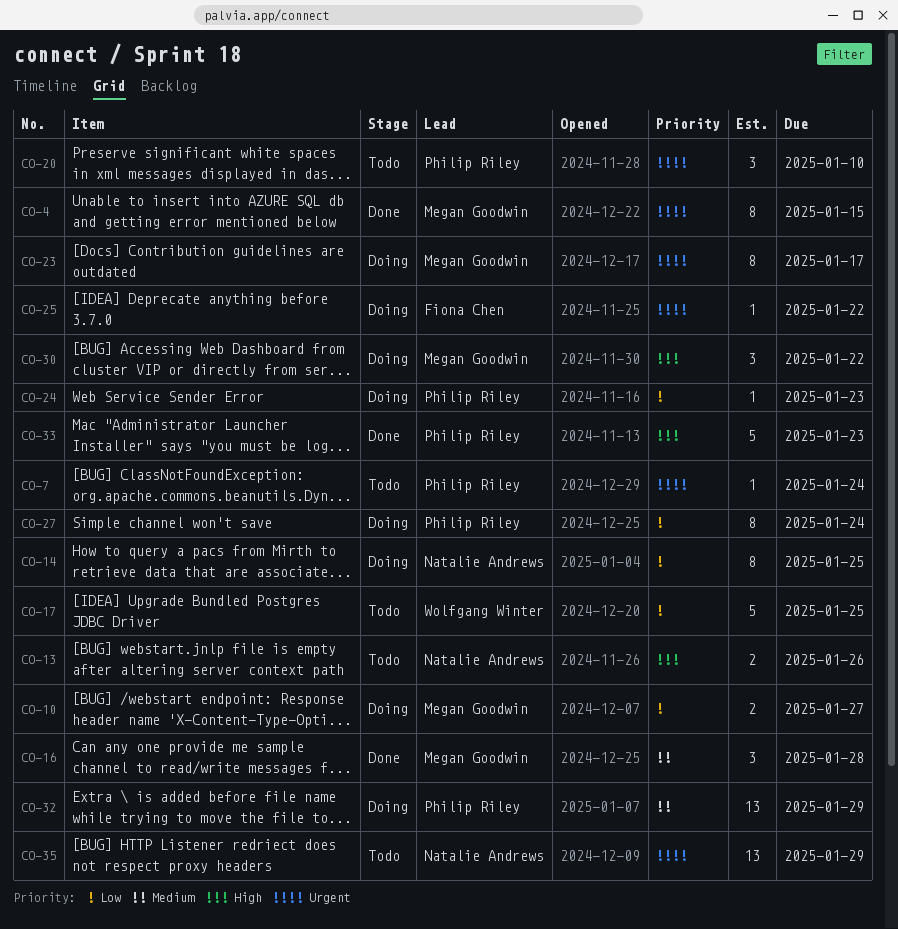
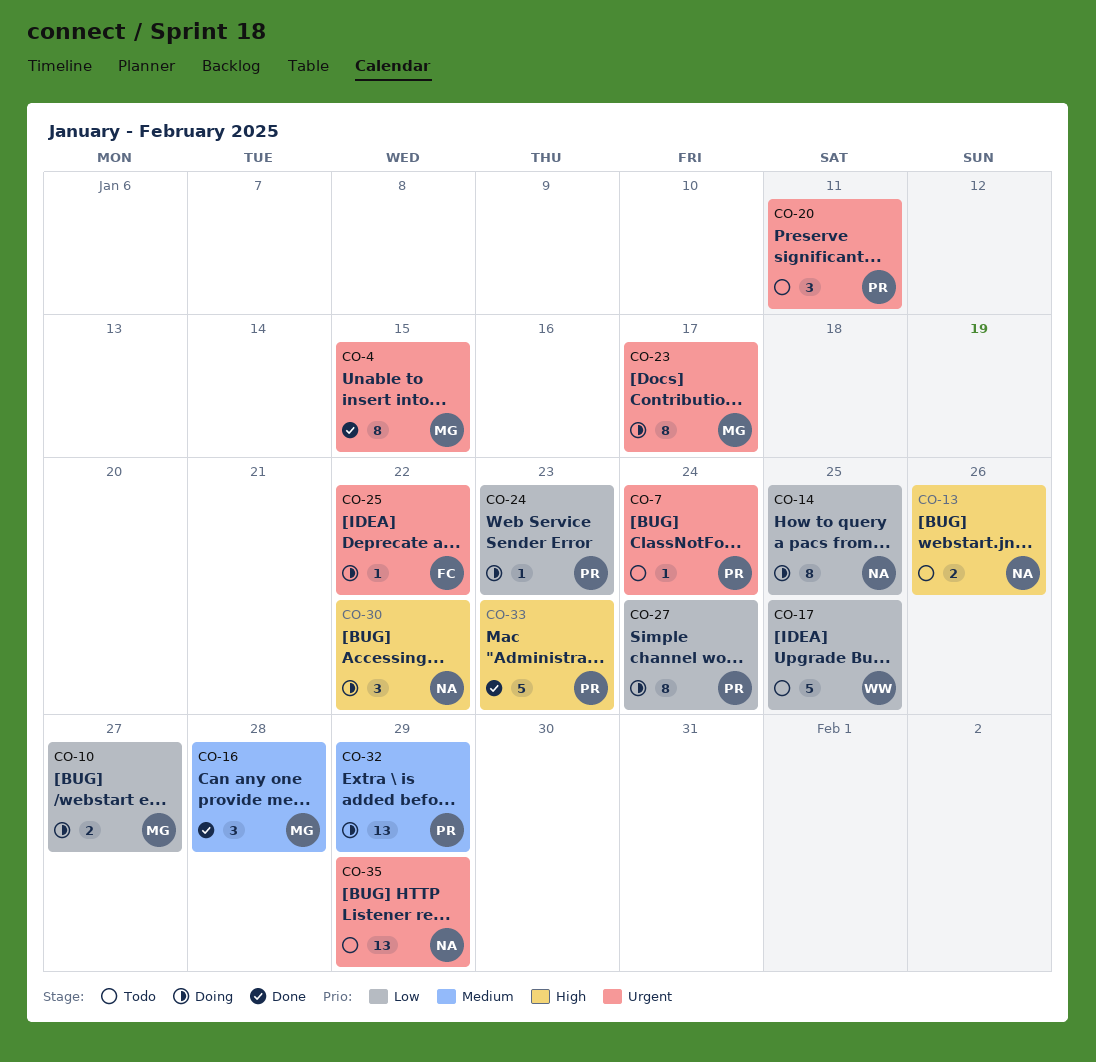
CO-20, due: Jan 10 -> Jan 11
CO-30, owner: Megan Goodwin -> Natalie Andrews

